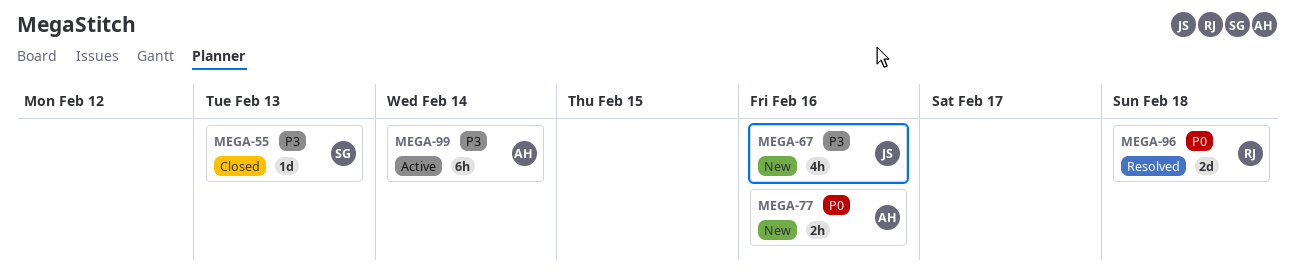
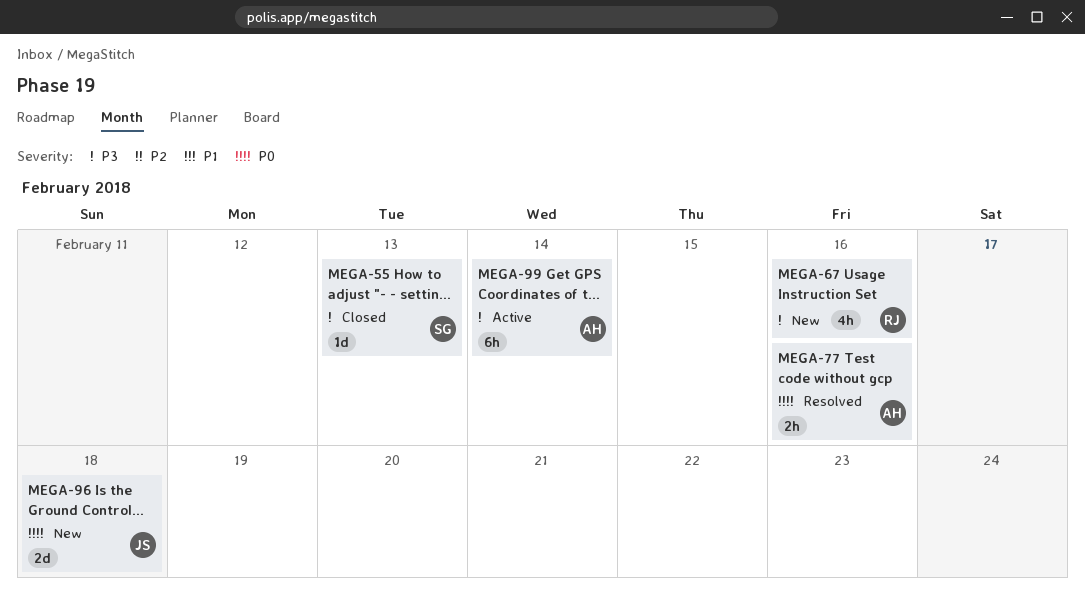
MEGA-67, owner: JS -> RJ
MEGA-77, status: New -> Resolved
MEGA-96, status: Resolved -> New
MEGA-96, owner: RJ -> JS

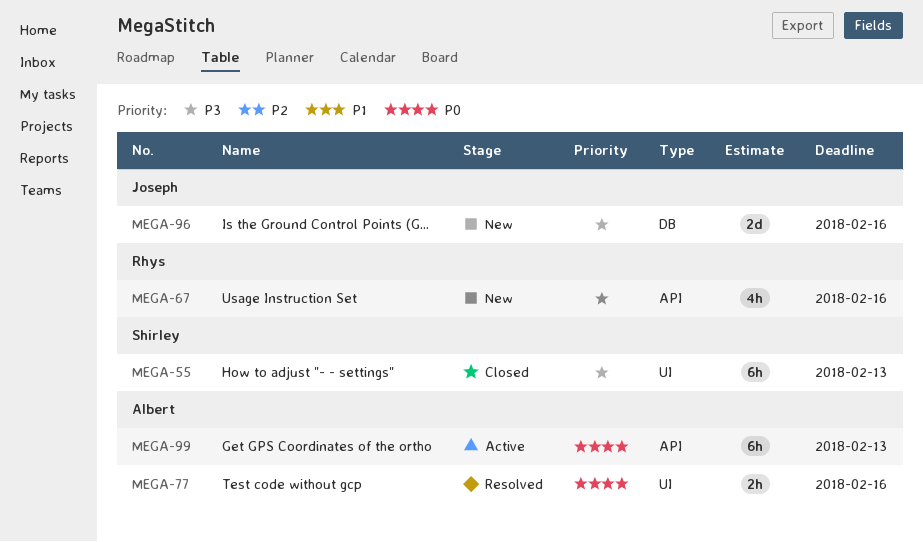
MEGA-55, estimate: 1d -> 6h
MEGA-96, priority: P0 -> P3
MEGA-96, due: Feb 18 -> Feb 16
MEGA-99, priority: P3 -> P0
MEGA-99, due: Feb 14 -> Feb 13

